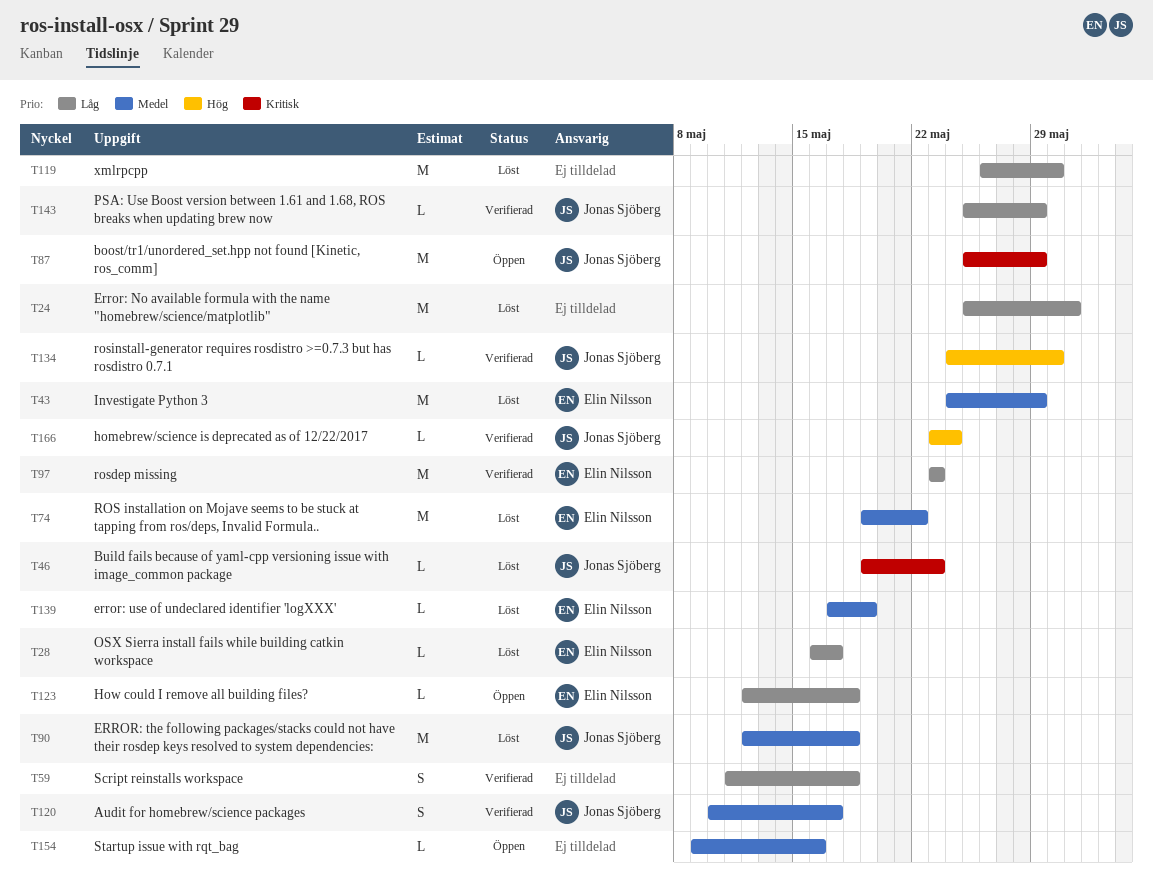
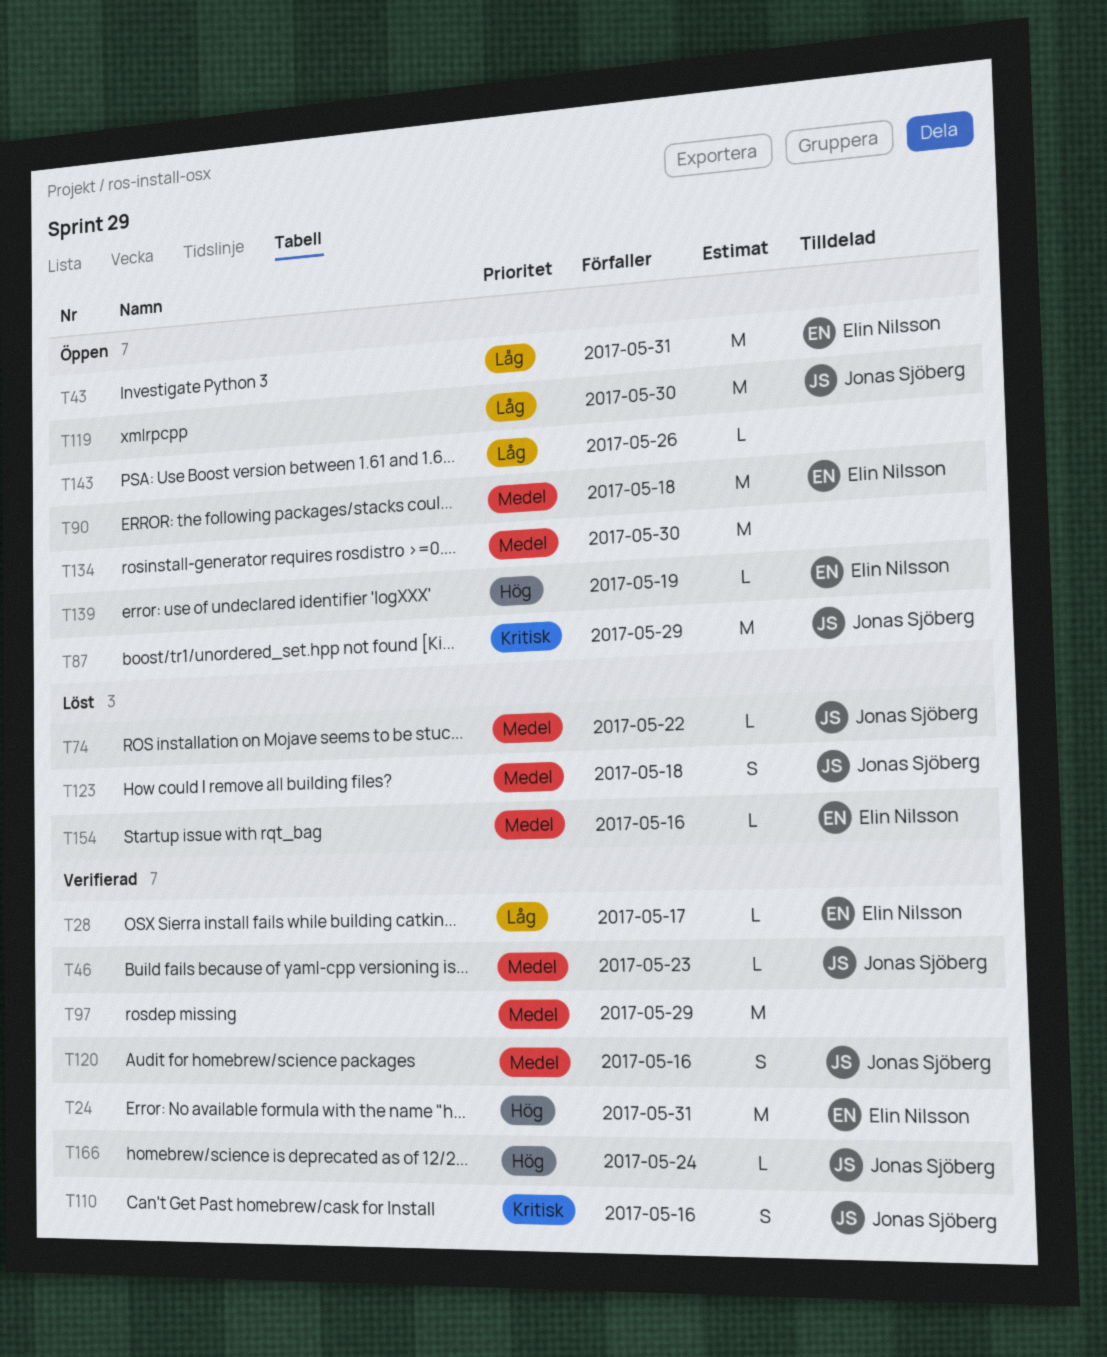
T24, status: Löst -> Verifierad
T24, owner: none -> Elin Nilsson
T24, priority: Låg -> Hög
T28, status: Löst -> Verifierad
T43, status: Löst -> Öppen
T43, priority: Medel -> Låg
T43, due: May 29 -> May 31
T46, status: Löst -> Verifierad
T46, priority: Kritisk -> Medel
T59: present -> none
T74, owner: Elin Nilsson -> Jonas Sjöberg
T74, estimate: M -> L
T90, status: Löst -> Öppen
T90, owner: Jonas Sjöberg -> Elin Nilsson
T97, owner: Elin Nilsson -> none
T97, priority: Låg -> Medel
T97, due: May 23 -> May 29
T110: none -> present
T119, status: Löst -> Öppen
T119, owner: none -> Jonas Sjöberg
T120, due: May 17 -> May 16
T123, status: Öppen -> Löst
T123, owner: Elin Nilsson -> Jonas Sjöberg
T123, priority: Låg -> Medel
T123, estimate: L -> S
T134, status: Verifierad -> Öppen
T134, owner: Jonas Sjöberg -> none
T134, priority: Hög -> Medel
T134, estimate: L -> M
T139, status: Löst -> Öppen
T139, priority: Medel -> Hög
T143, status: Verifierad -> Öppen
T143, owner: Jonas Sjöberg -> none
T143, due: May 29 -> May 26
T154, status: Öppen -> Löst
T154, owner: none -> Elin Nilsson

